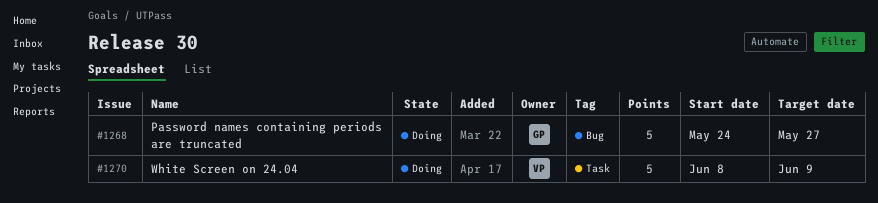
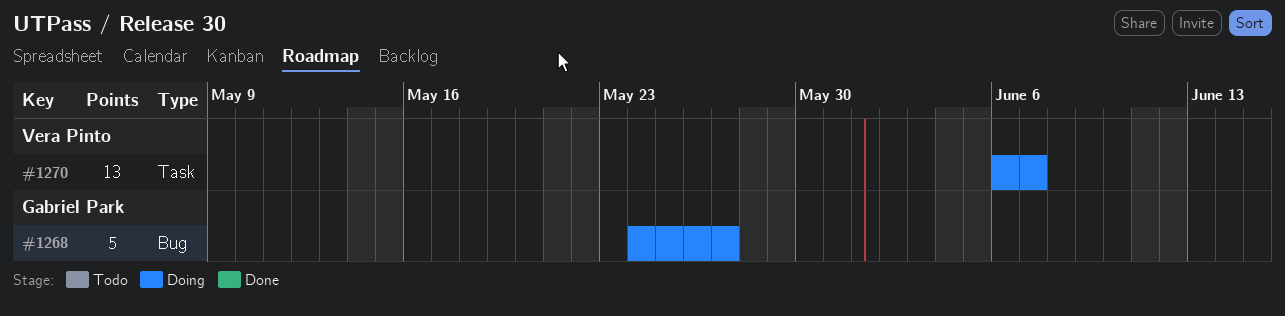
#1270, estimate: 5 -> 13
#1270, start: Jun 8 -> Jun 6
#1270, due: Jun 9 -> Jun 7

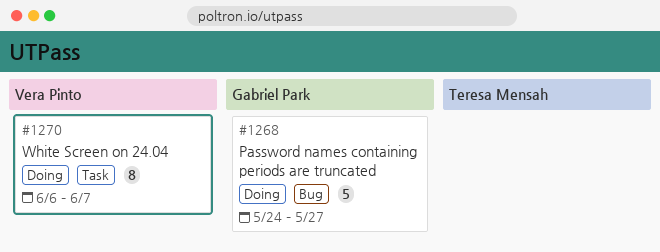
#1270, estimate: 13 -> 8

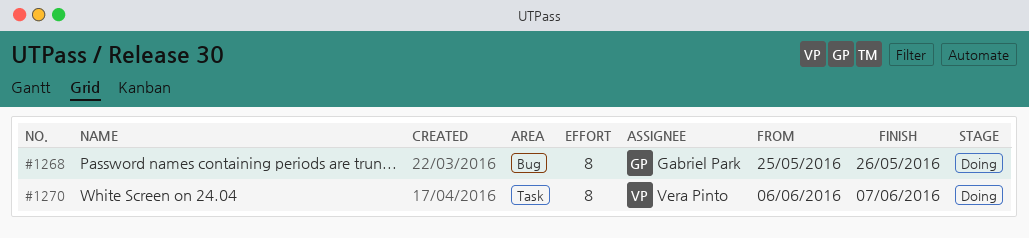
#1268, estimate: 5 -> 8
#1268, start: May 24 -> May 25
#1268, due: May 27 -> May 26

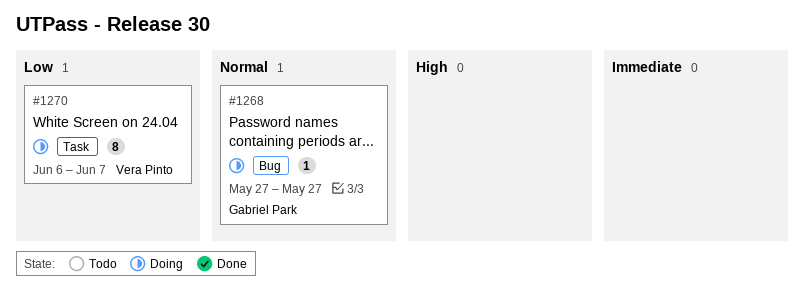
#1268, estimate: 8 -> 1
#1268, start: May 25 -> May 27
#1268, due: May 26 -> May 27

